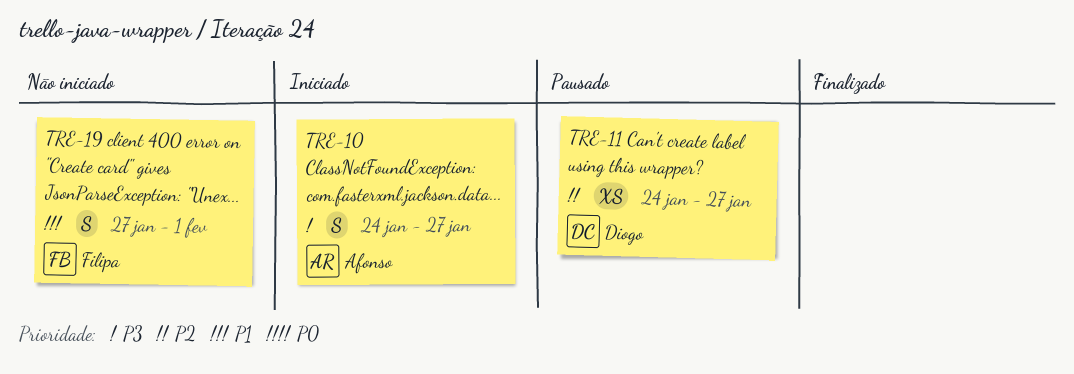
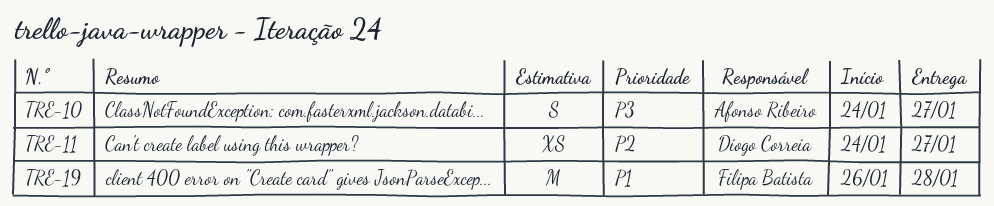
TRE-19, estimate: S -> M
TRE-19, start: Jan 27 -> Jan 26
TRE-19, due: Feb 1 -> Jan 28

